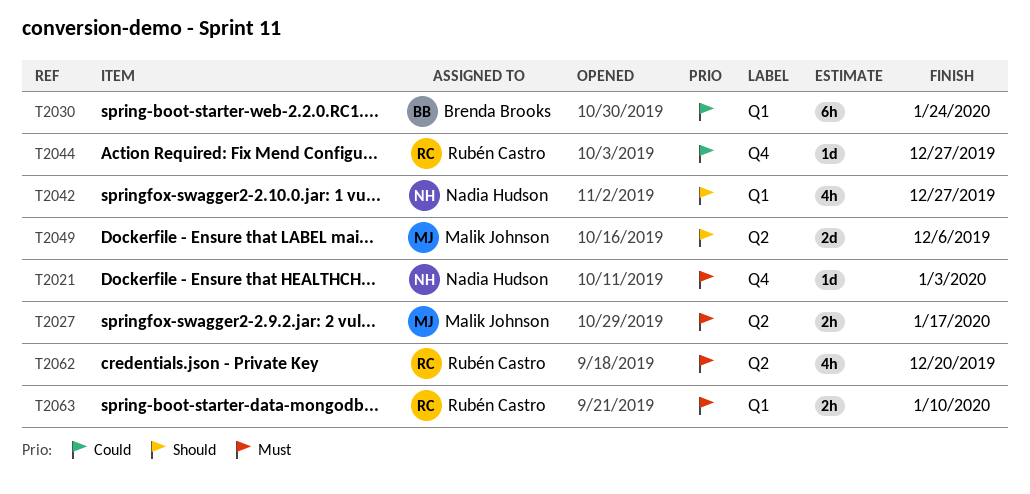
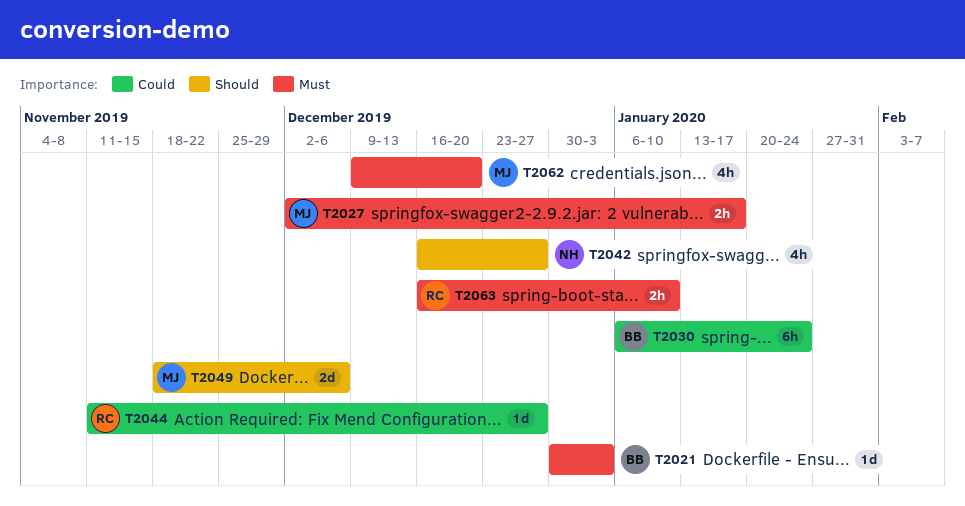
T2021, owner: Nadia Hudson -> Brenda Brooks
T2062, owner: Rubén Castro -> Malik Johnson

